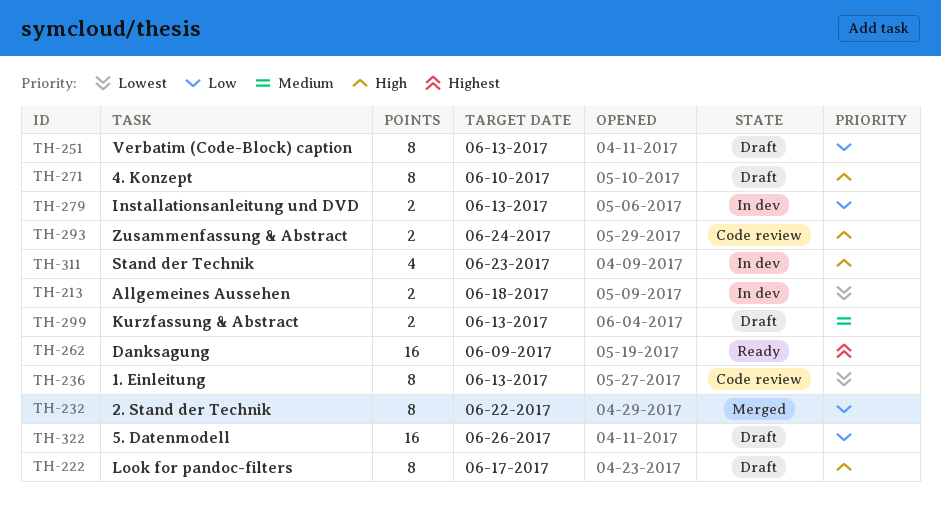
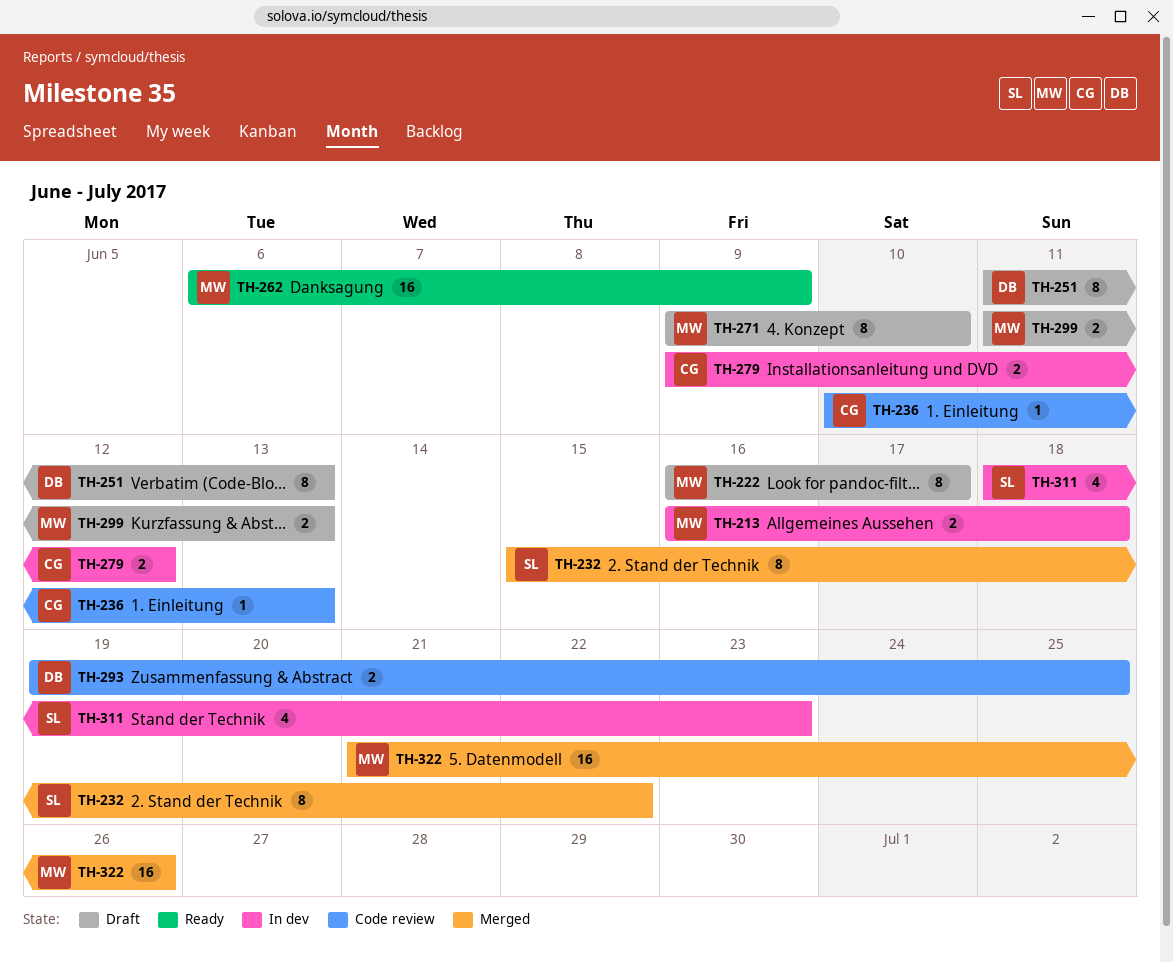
TH-236, estimate: 8 -> 1
TH-279, due: Jun 13 -> Jun 12
TH-293, due: Jun 24 -> Jun 25
TH-322, status: Draft -> Merged

